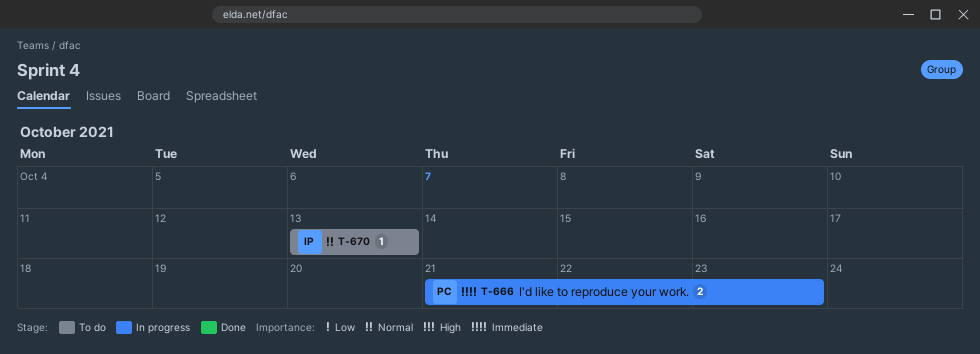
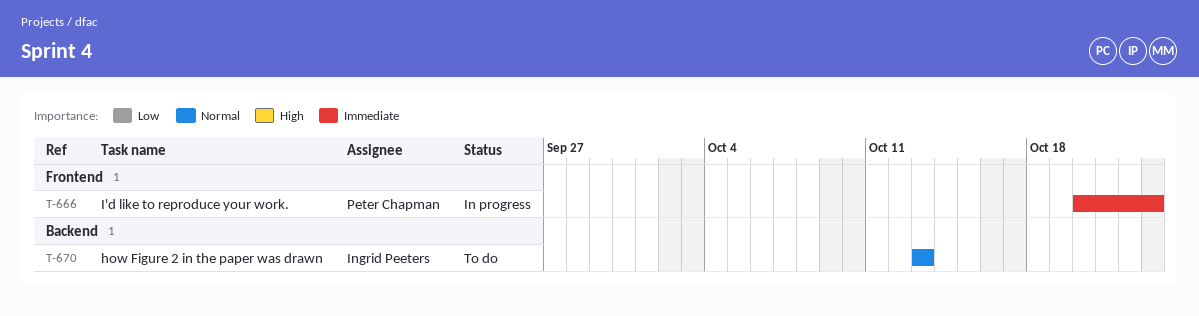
T-666, start: Oct 21 -> Oct 20

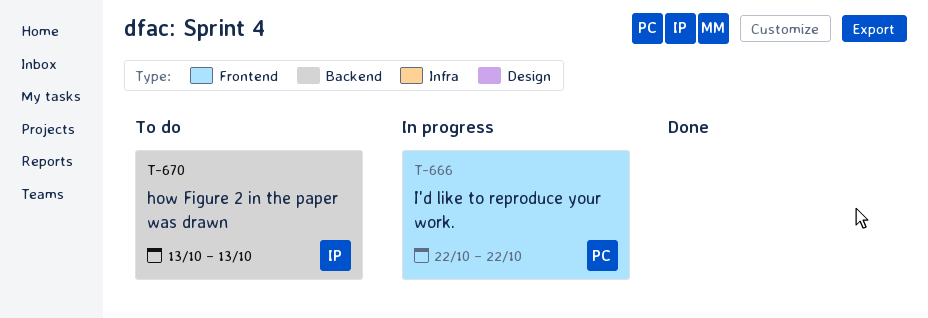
T-666, start: Oct 20 -> Oct 22
T-666, due: Oct 23 -> Oct 22

